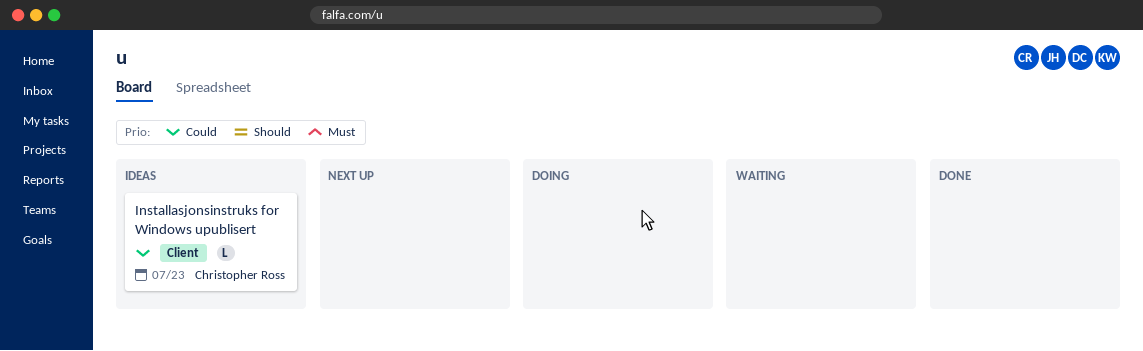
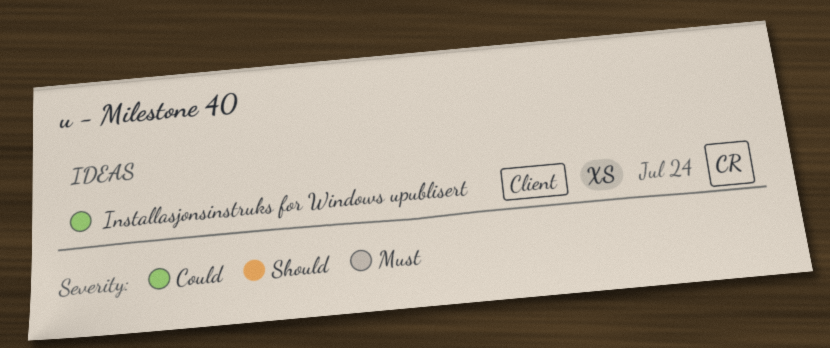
Installasjonsinstruks for Windows upublisert, estimate: L -> XS
Installasjonsinstruks for Windows upublisert, due: Jul 23 -> Jul 24

